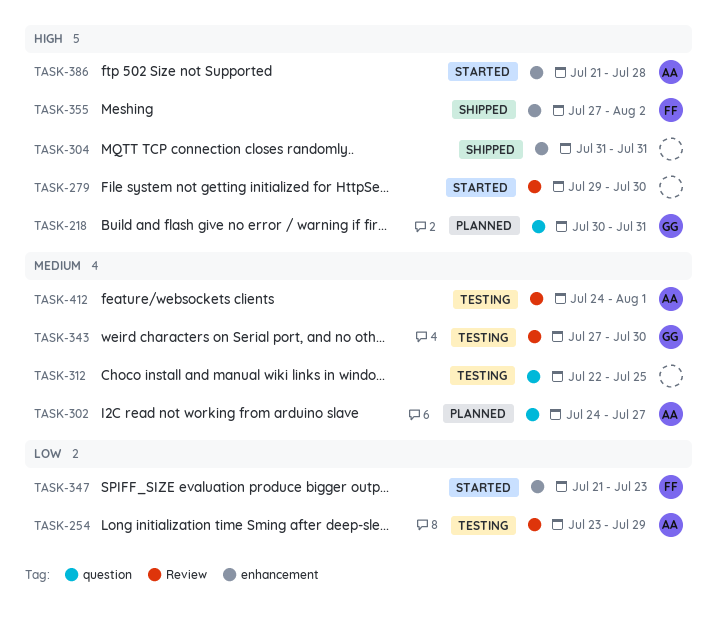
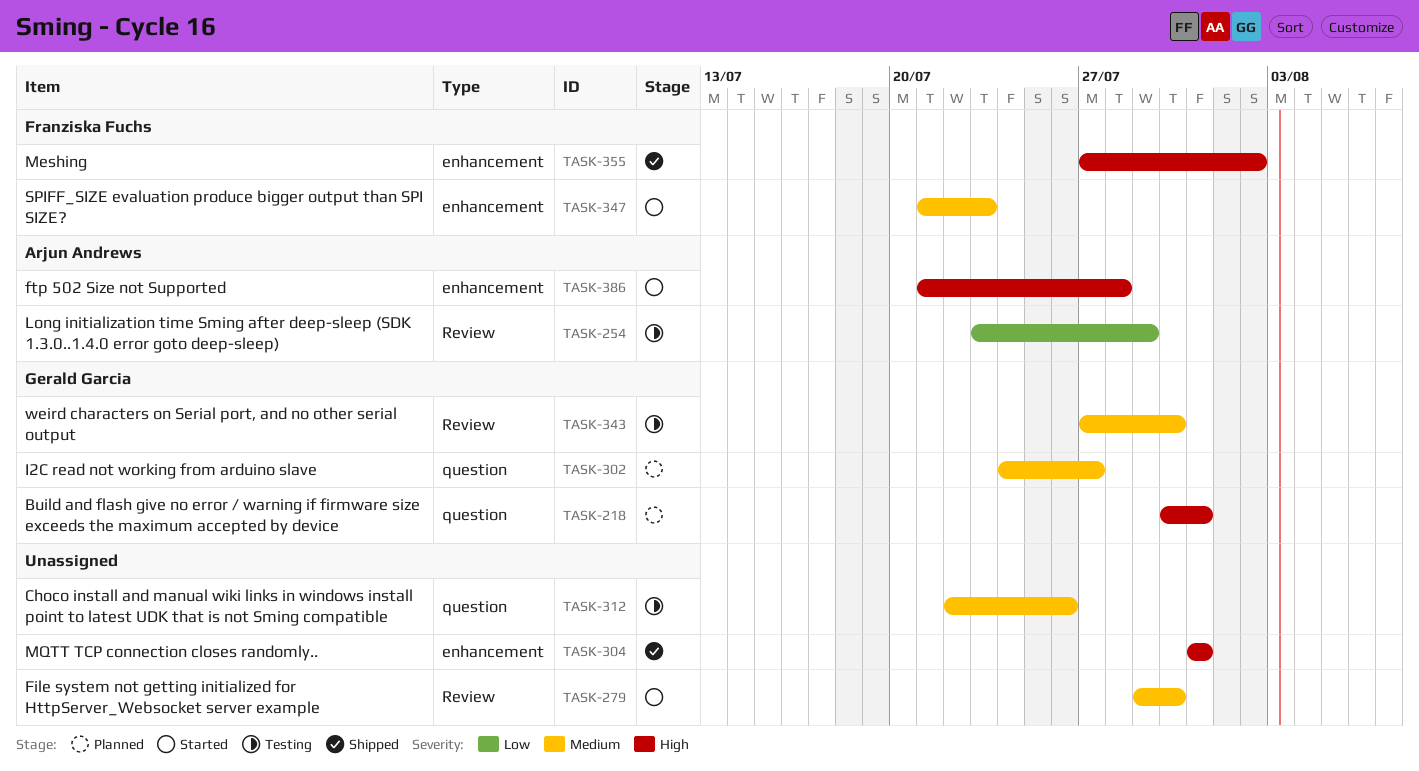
TASK-279, priority: High -> Medium
TASK-302, owner: Arjun Andrews -> Gerald Garcia
TASK-312, due: Jul 25 -> Jul 26
TASK-347, priority: Low -> Medium
TASK-412: present -> none

